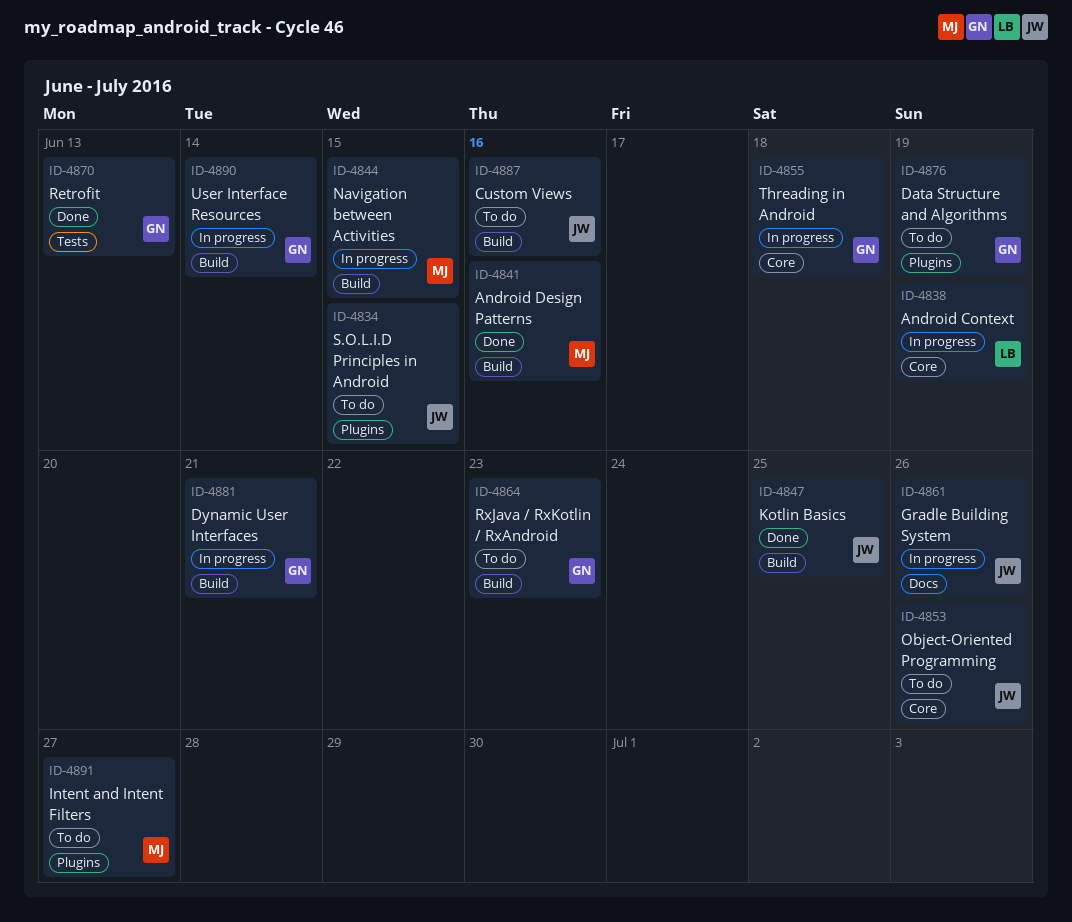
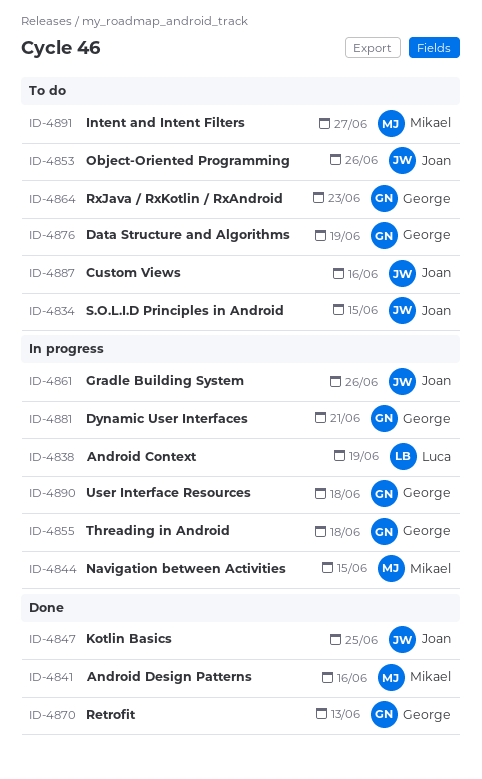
ID-4890, due: Jun 14 -> Jun 18

